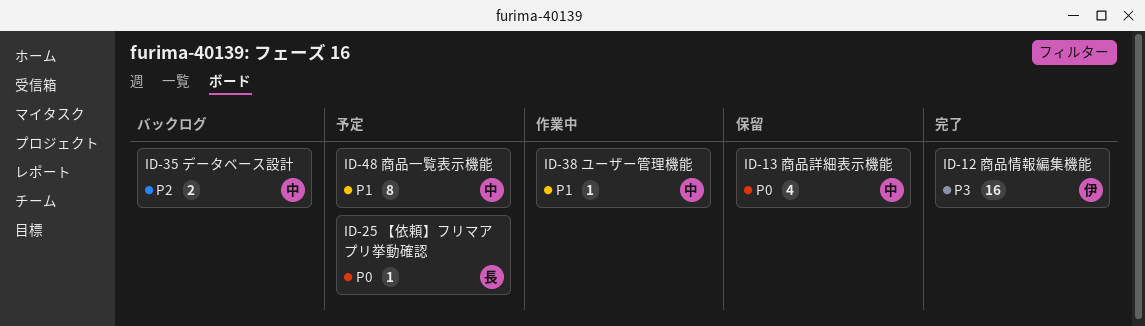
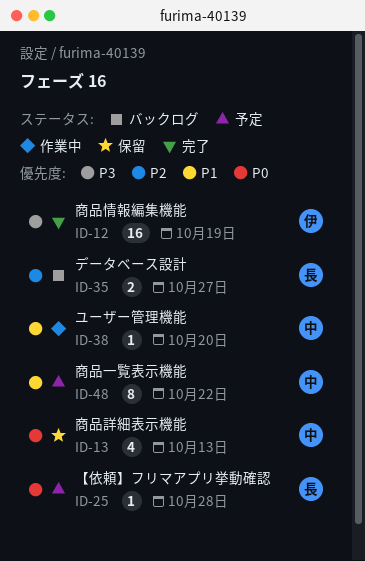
ID-35, owner: 中 -> 長

